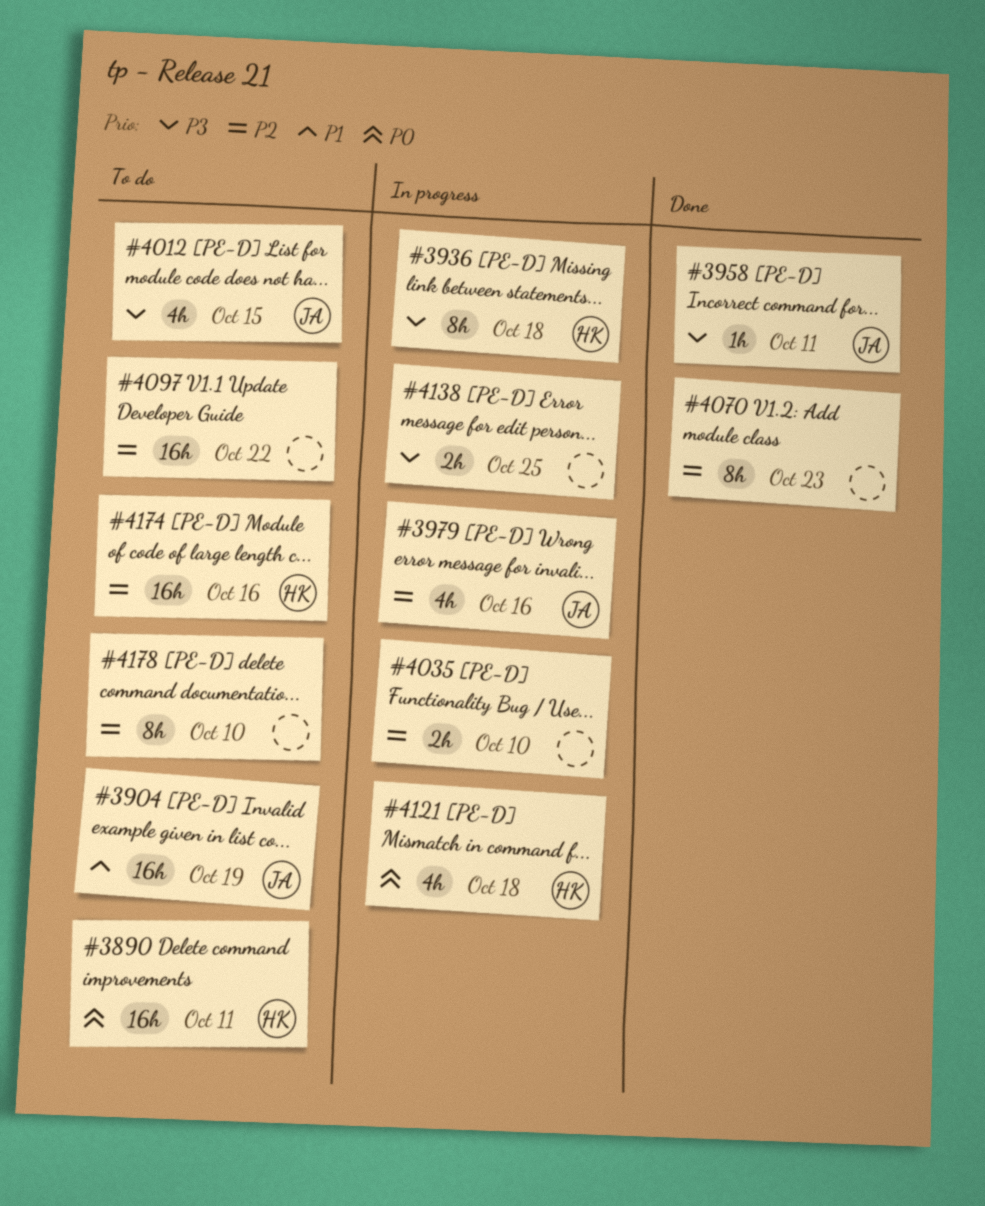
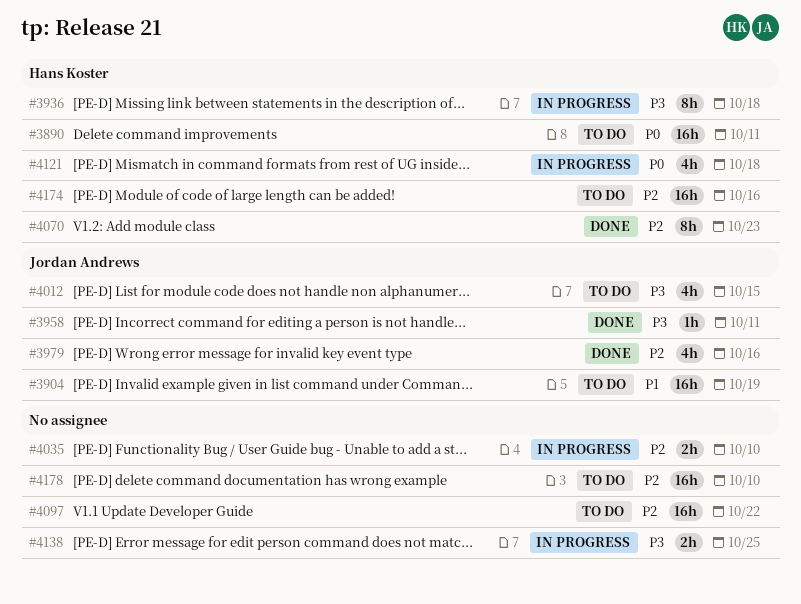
#3979, status: In progress -> Done
#4070, owner: none -> Hans Koster
#4178, estimate: 8h -> 16h

